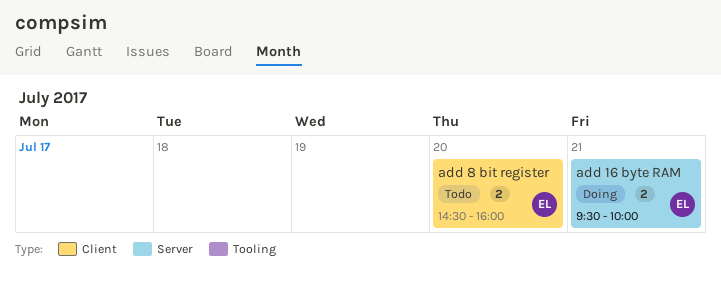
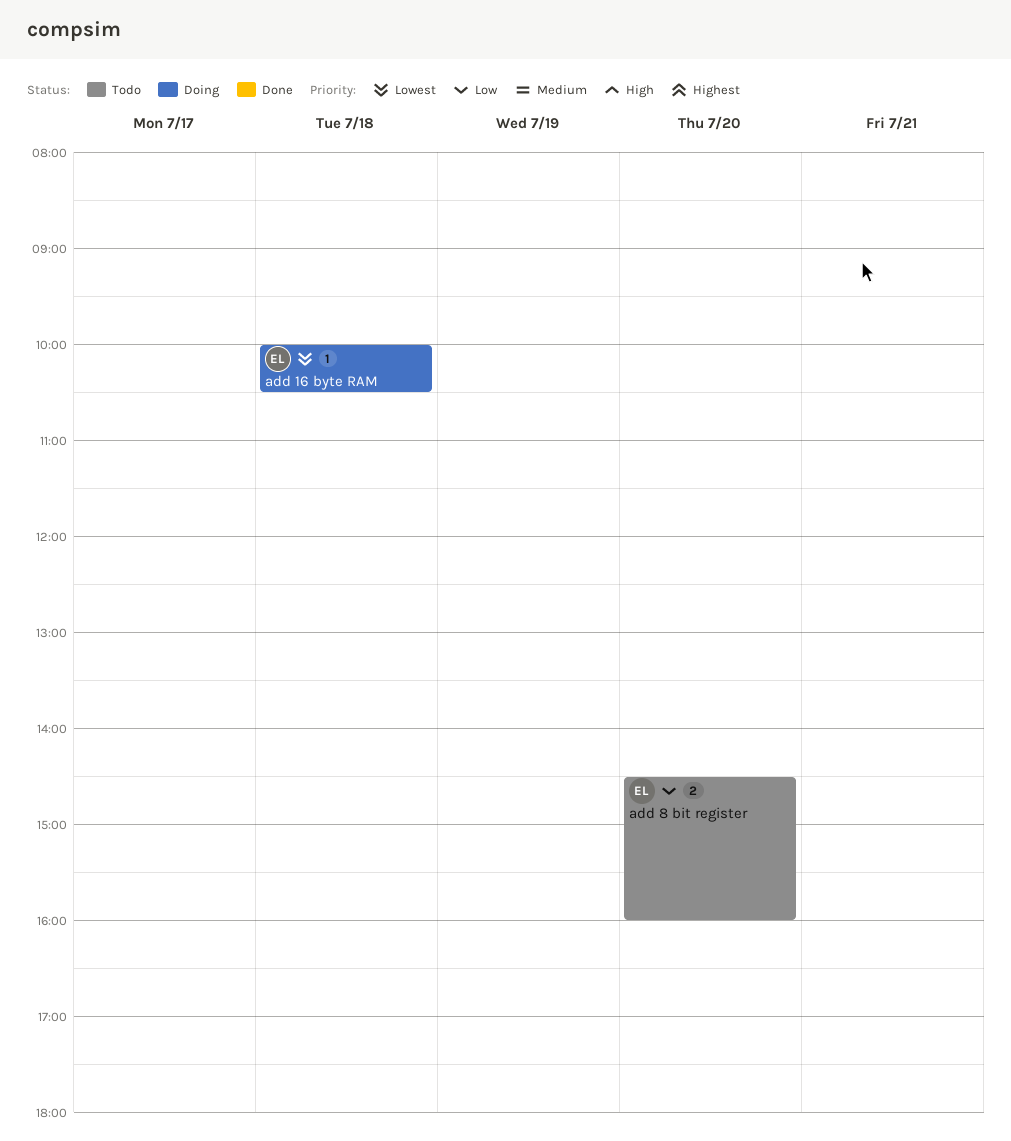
add 16 byte RAM, estimate: 2 -> 1
add 16 byte RAM, day: Jul 21 -> Jul 18
add 16 byte RAM, begins: 09:30 -> 10:00
add 16 byte RAM, ends: 10:00 -> 10:30

